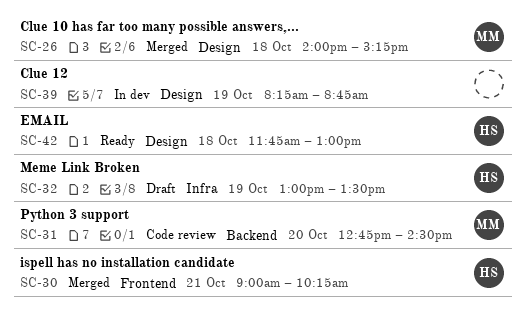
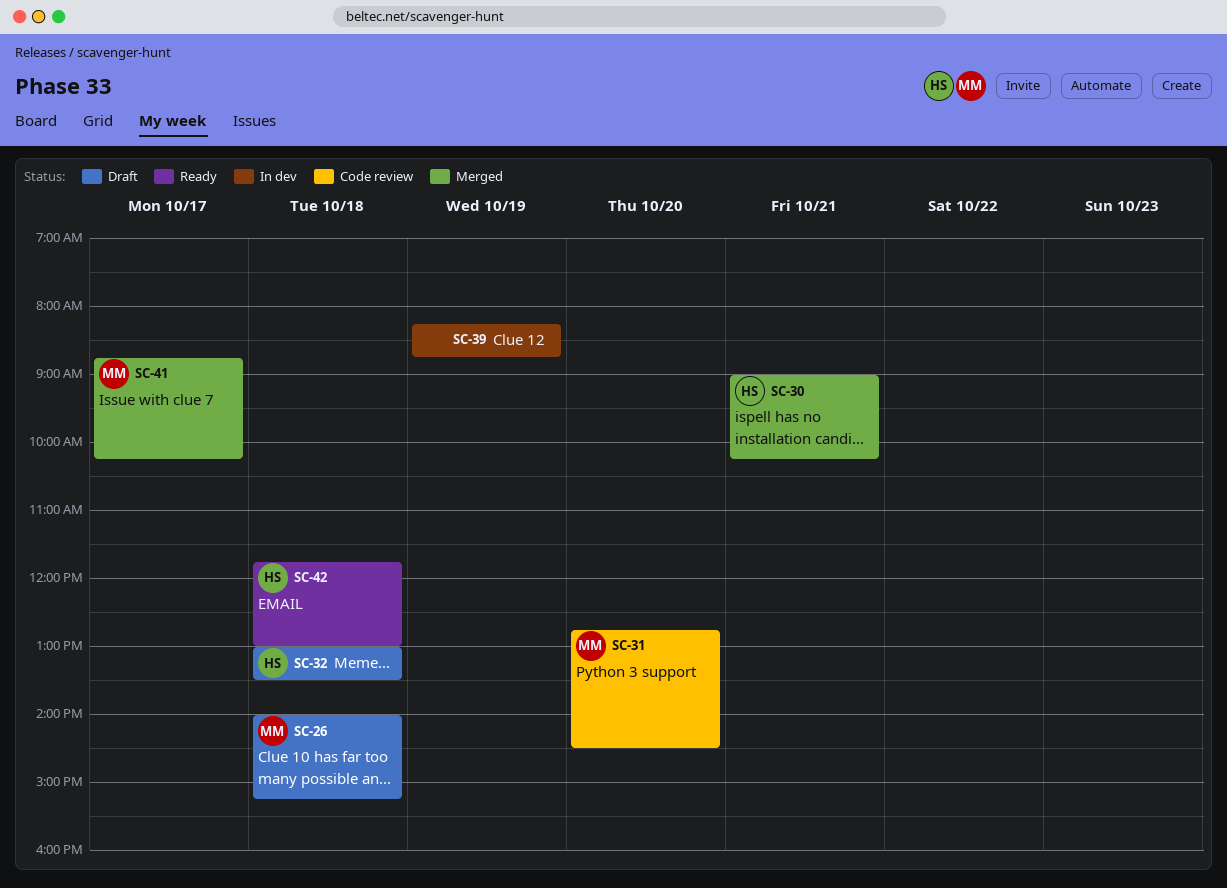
SC-26, status: Merged -> Draft
SC-32, day: Oct 19 -> Oct 18
SC-41: none -> present

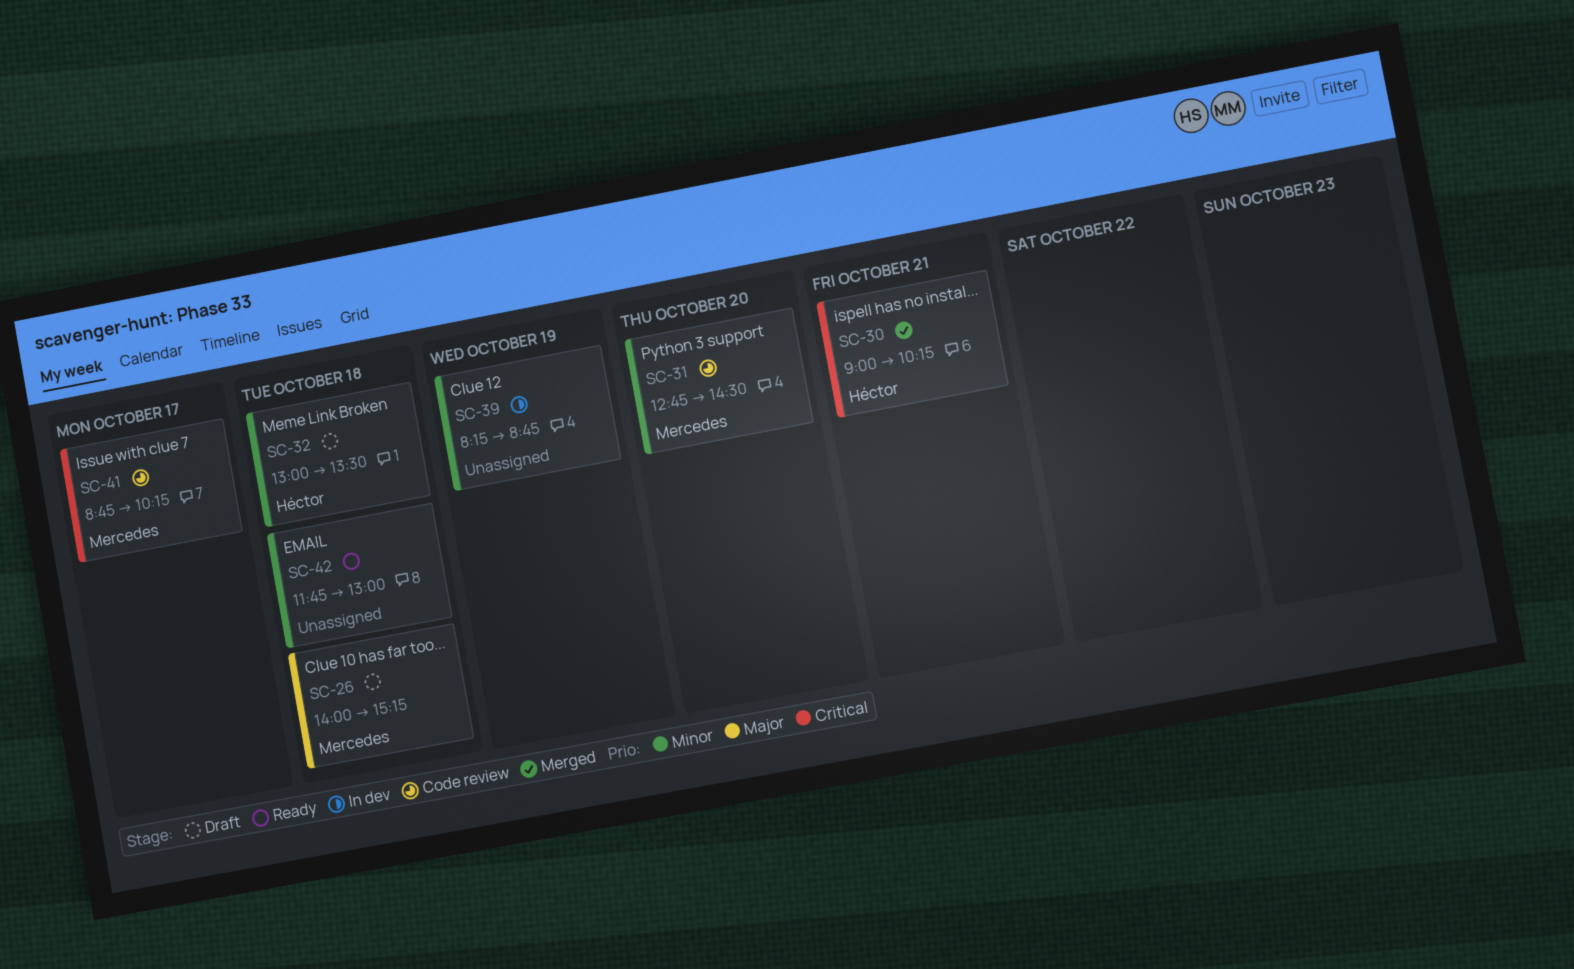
SC-41, status: Merged -> Code review
SC-42, owner: Héctor -> none

